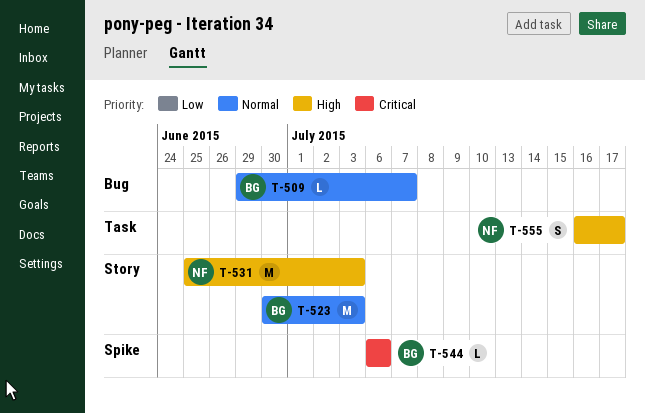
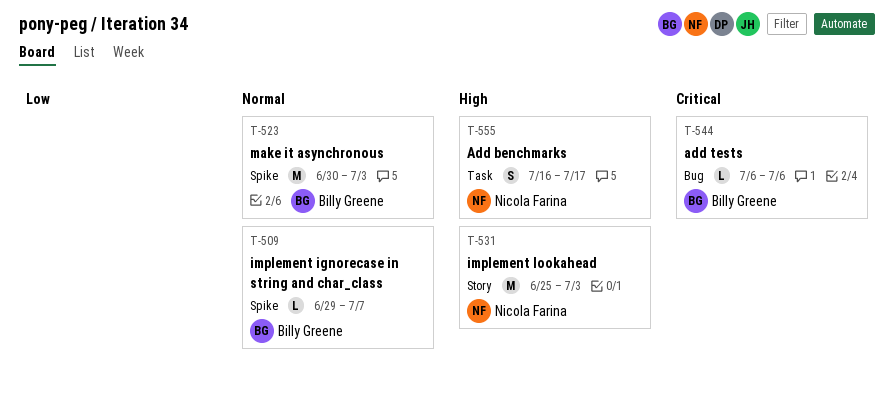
T-509, label: Bug -> Spike
T-523, label: Story -> Spike
T-544, label: Spike -> Bug

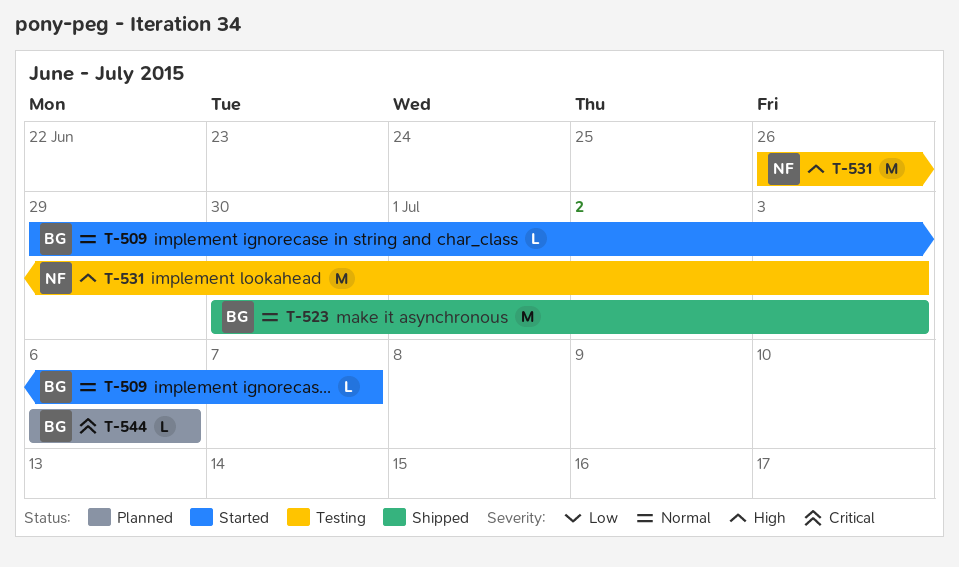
T-531, start: Jun 25 -> Jun 26
T-555: present -> none

